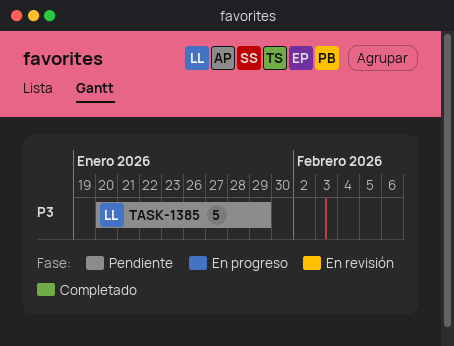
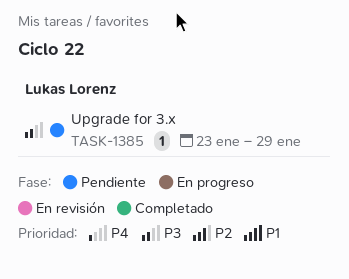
TASK-1385, estimate: 5 -> 1
TASK-1385, start: Jan 20 -> Jan 23

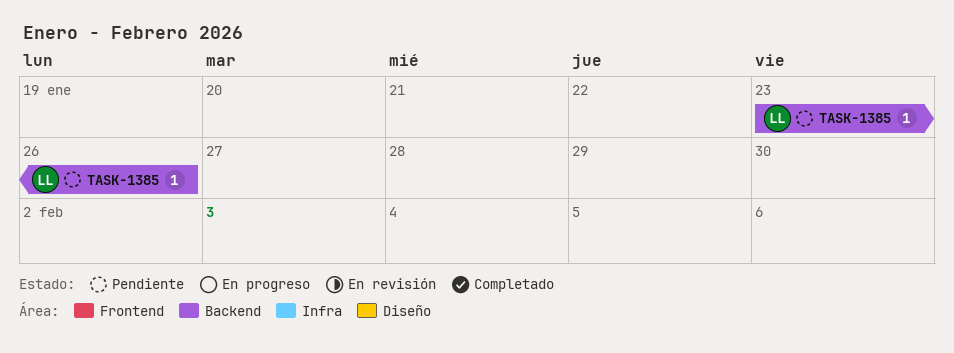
TASK-1385, due: Jan 29 -> Jan 26

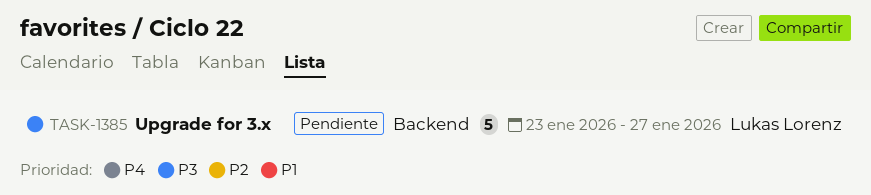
TASK-1385, estimate: 1 -> 5
TASK-1385, due: Jan 26 -> Jan 27

